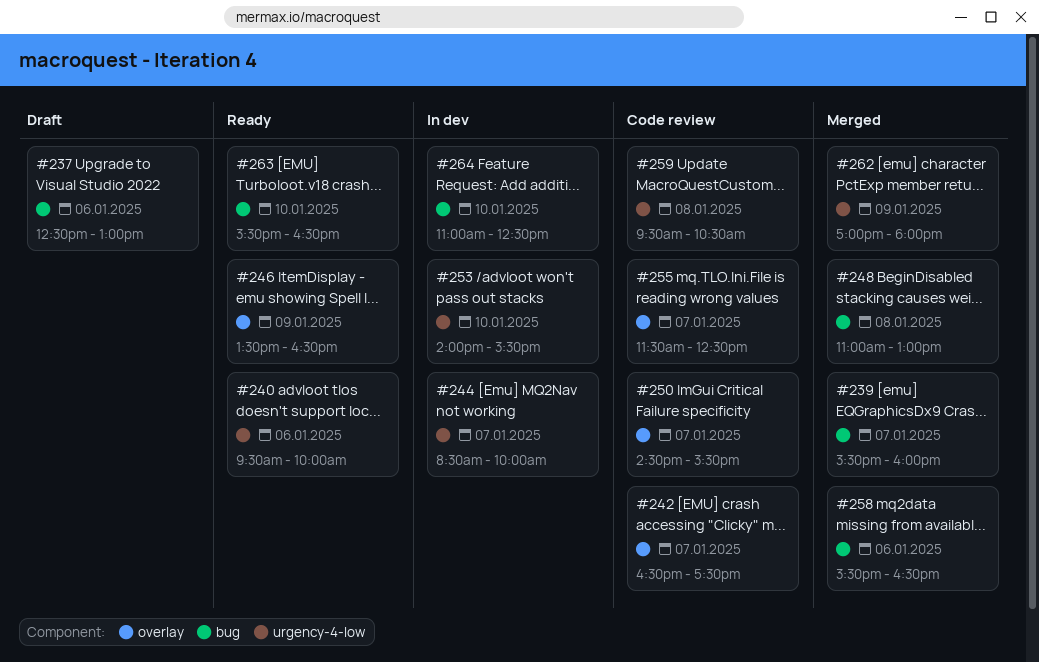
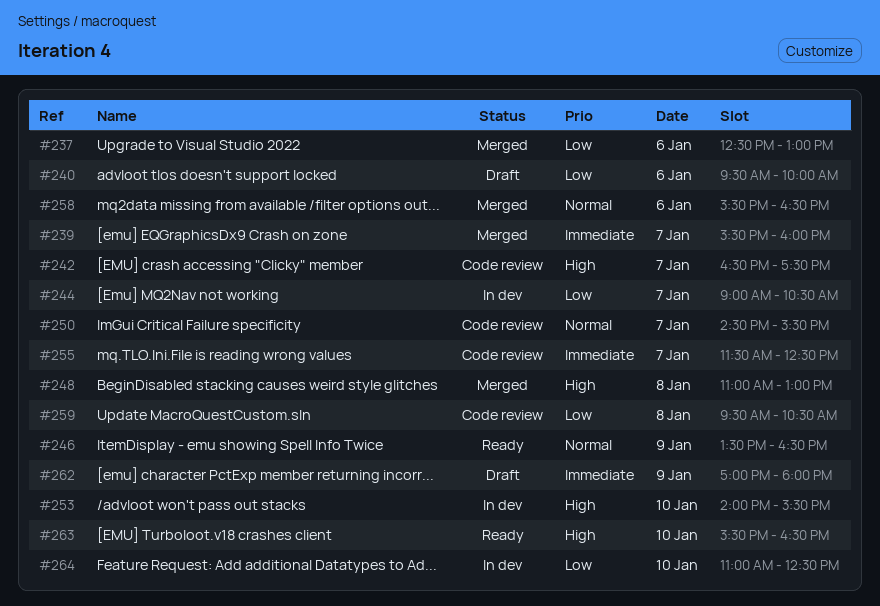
#237, status: Draft -> Merged
#240, status: Ready -> Draft
#244, begins: 08:30 -> 09:00
#244, ends: 10:00 -> 10:30
#262, status: Merged -> Draft

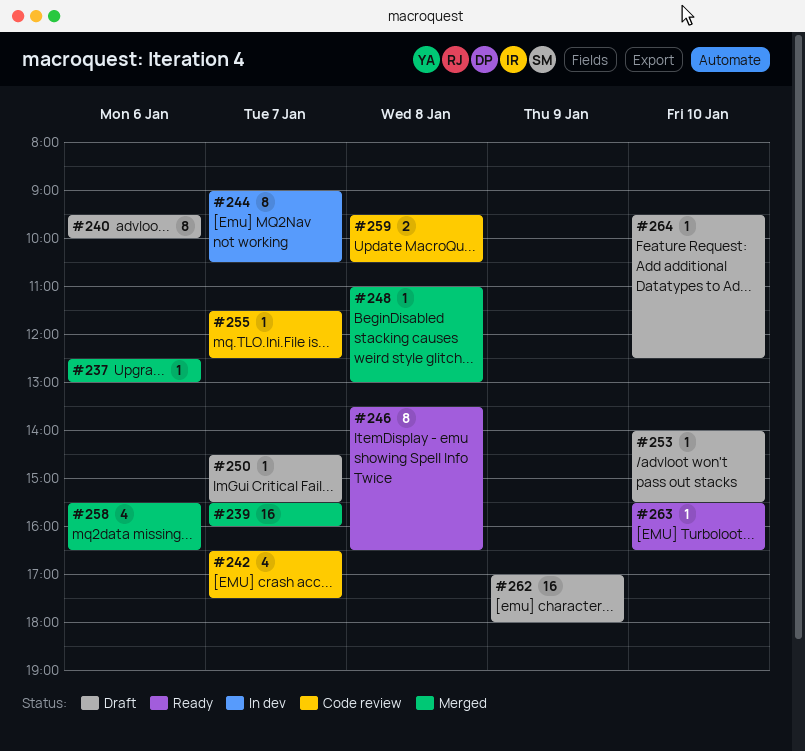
#246, day: Jan 9 -> Jan 8
#250, status: Code review -> Draft
#253, status: In dev -> Draft
#264, status: In dev -> Draft
#264, begins: 11:00 -> 09:30

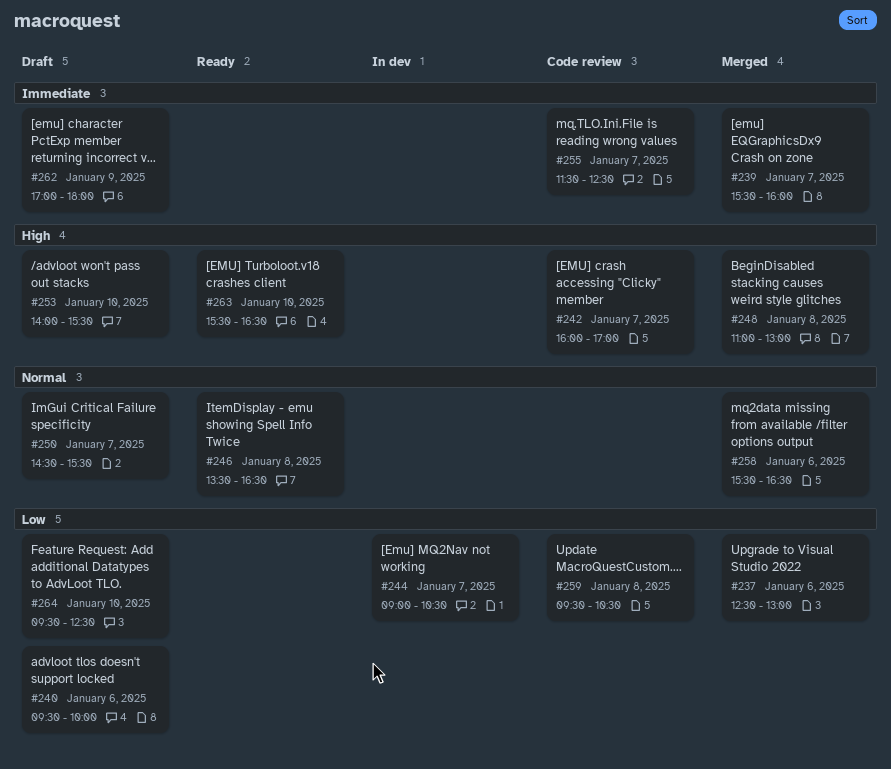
#242, begins: 16:30 -> 16:00
#242, ends: 17:30 -> 17:00

